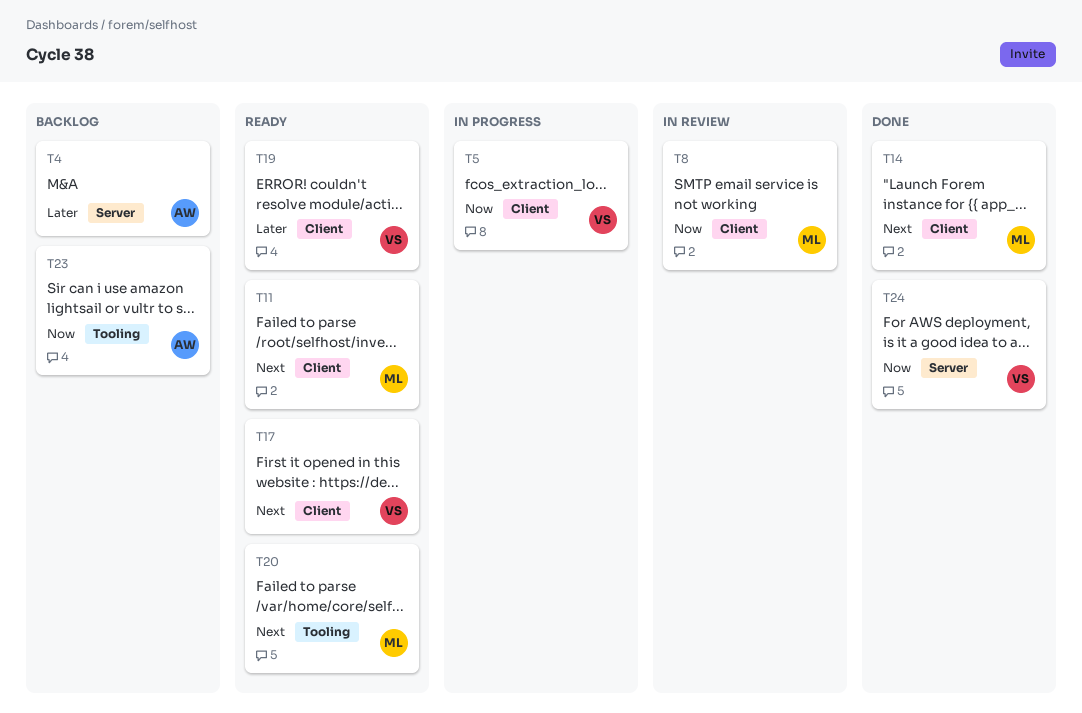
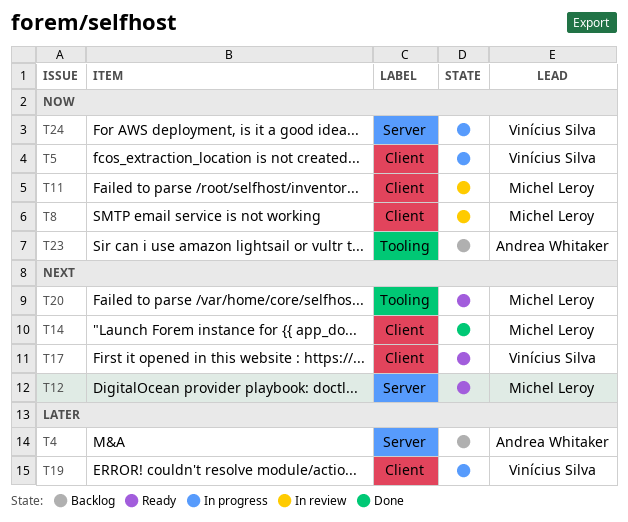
T11, status: Ready -> In review
T11, priority: Next -> Now
T12: none -> present
T19, status: Ready -> In progress
T24, status: Done -> In progress

